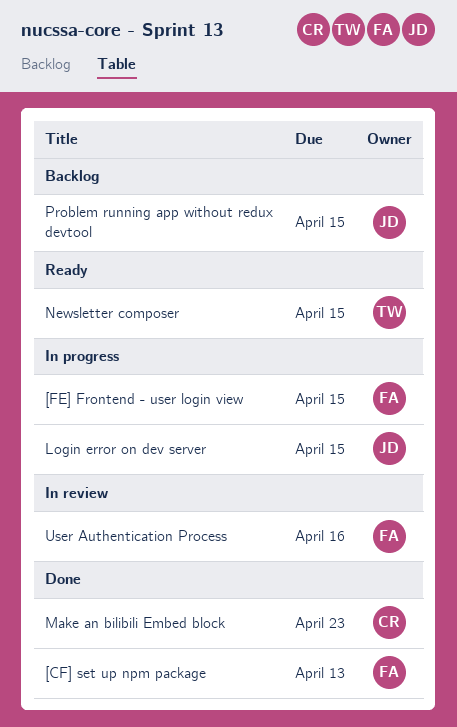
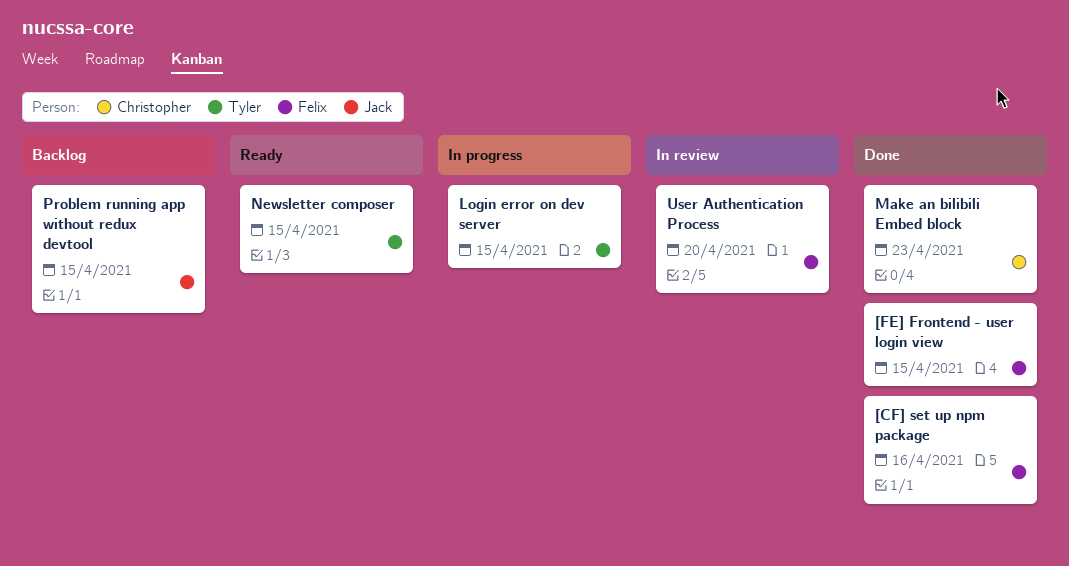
[CF] set up npm package, due: Apr 13 -> Apr 16
[FE] Frontend - user login view, status: In progress -> Done
Login error on dev server, owner: Jack -> Tyler
User Authentication Process, due: Apr 16 -> Apr 20

